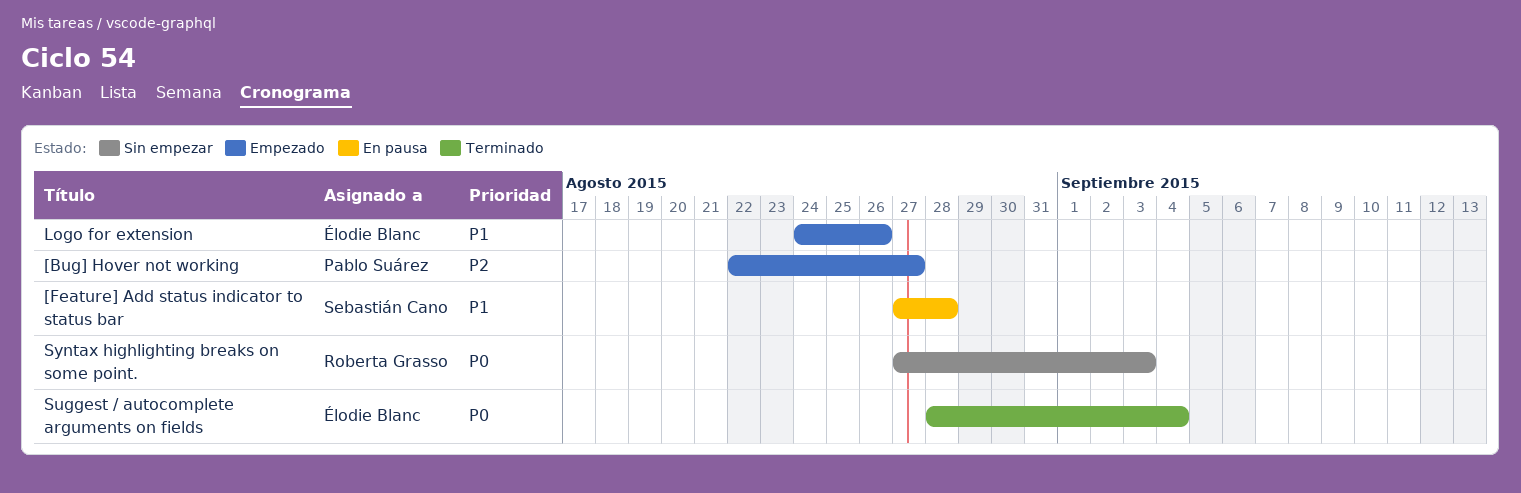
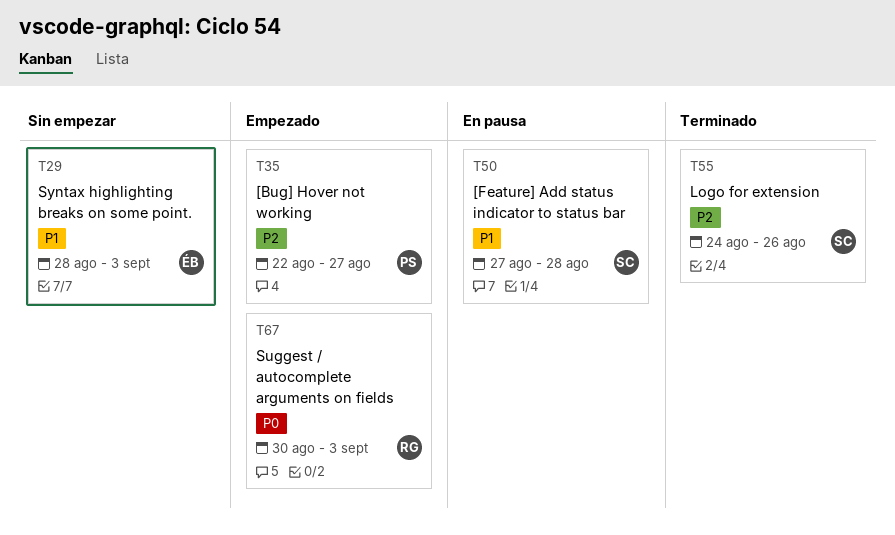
Logo for extension, status: Empezado -> Terminado
Logo for extension, owner: Élodie Blanc -> Sebastián Cano
Logo for extension, priority: P1 -> P2
Suggest / autocomplete arguments on fields, status: Terminado -> Empezado
Suggest / autocomplete arguments on fields, owner: Élodie Blanc -> Roberta Grasso
Suggest / autocomplete arguments on fields, start: Aug 28 -> Aug 30
Suggest / autocomplete arguments on fields, due: Sep 4 -> Sep 3
Syntax highlighting breaks on some point., owner: Roberta Grasso -> Élodie Blanc
Syntax highlighting breaks on some point., priority: P0 -> P1
Syntax highlighting breaks on some point., start: Aug 27 -> Aug 28

